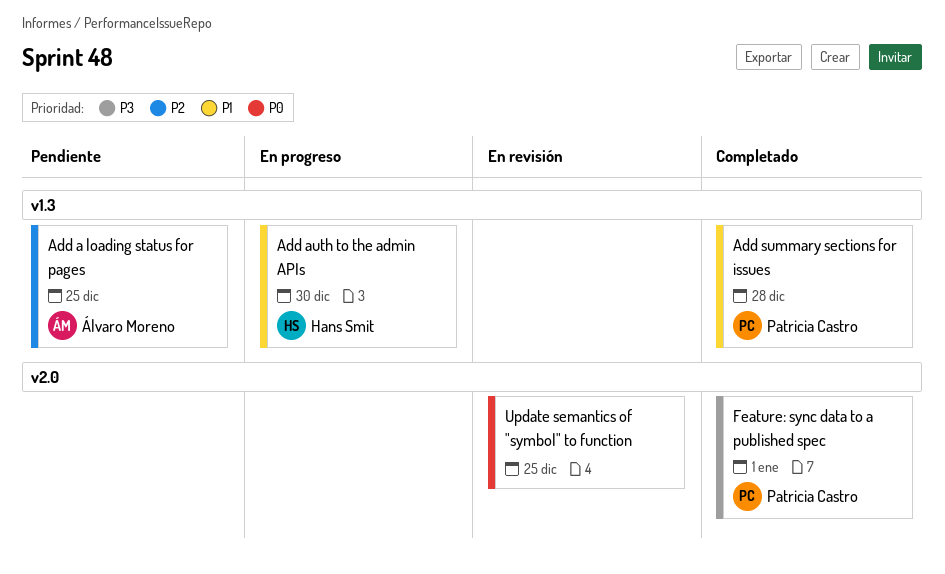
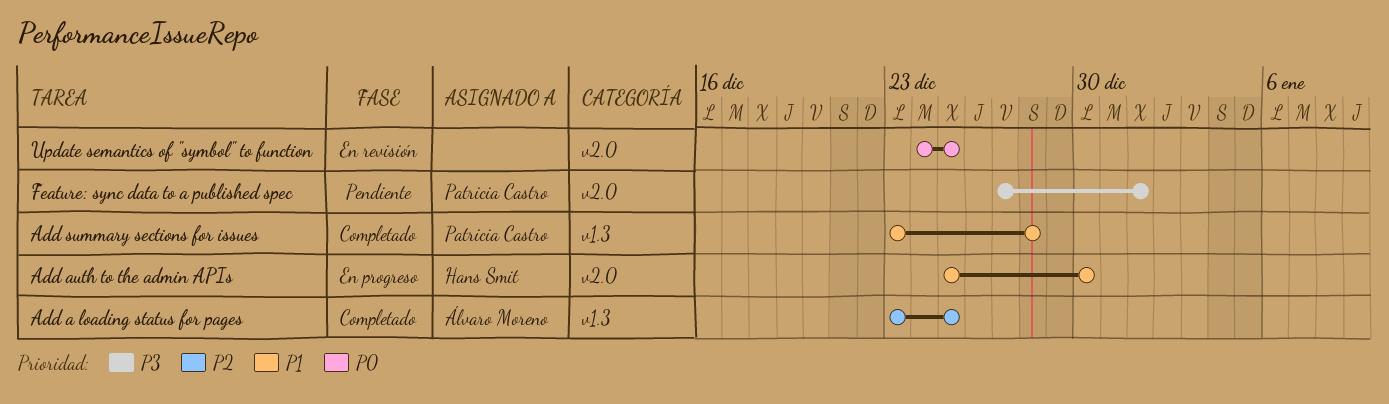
Add a loading status for pages, status: Pendiente -> Completado
Add auth to the admin APIs, label: v1.3 -> v2.0
Feature: sync data to a published spec, status: Completado -> Pendiente

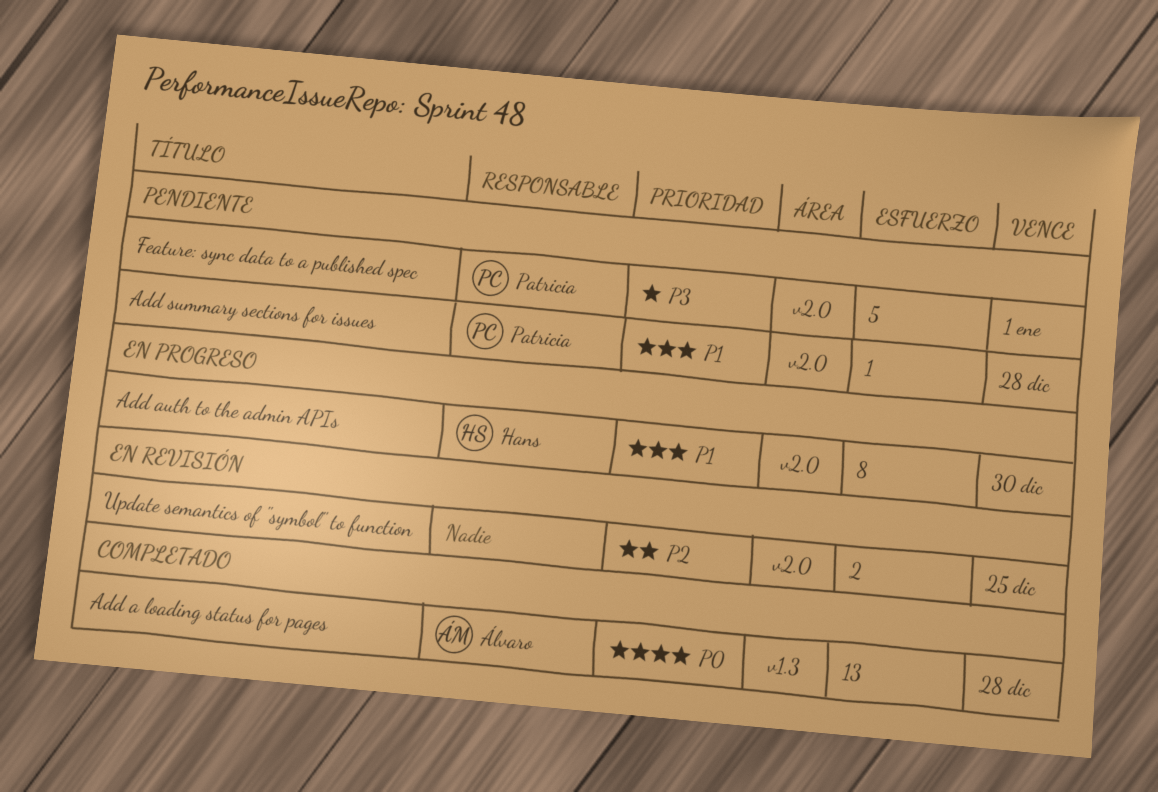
Add a loading status for pages, priority: P2 -> P0
Add a loading status for pages, due: Dec 25 -> Dec 28
Add summary sections for issues, status: Completado -> Pendiente
Add summary sections for issues, label: v1.3 -> v2.0
Update semantics of "symbol" to function, priority: P0 -> P2

